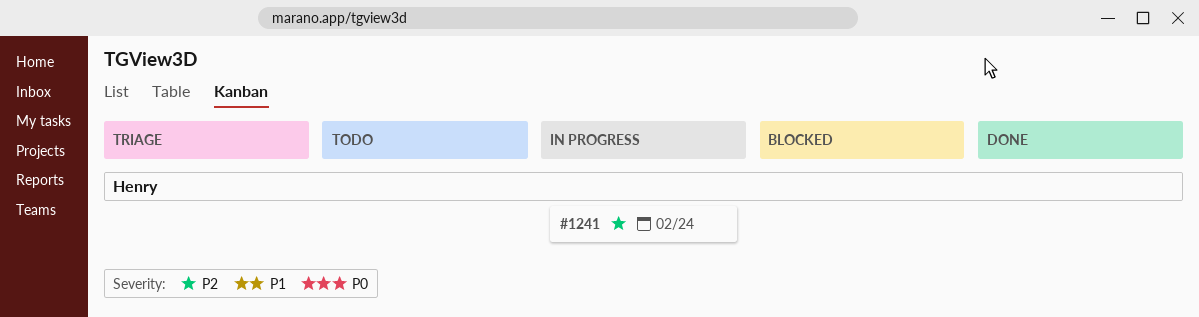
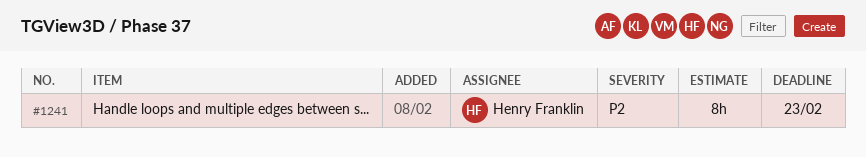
#1241, due: Feb 24 -> Feb 23

